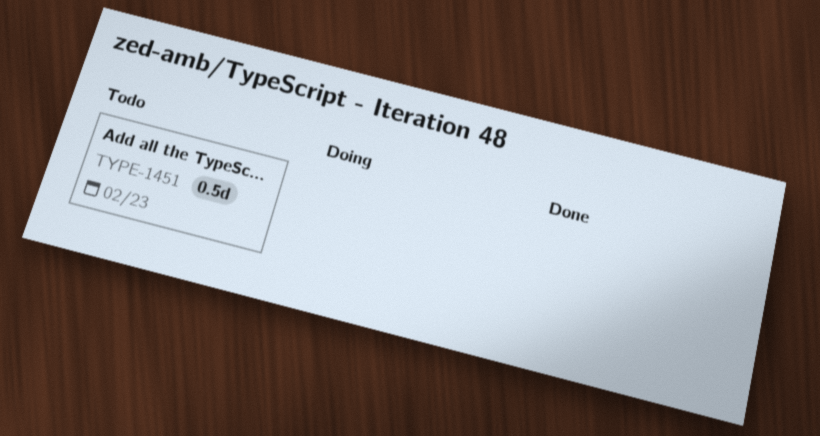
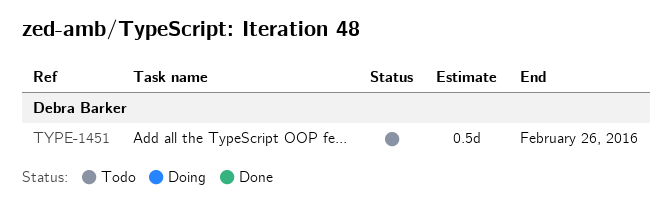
TYPE-1451, due: Feb 23 -> Feb 26

